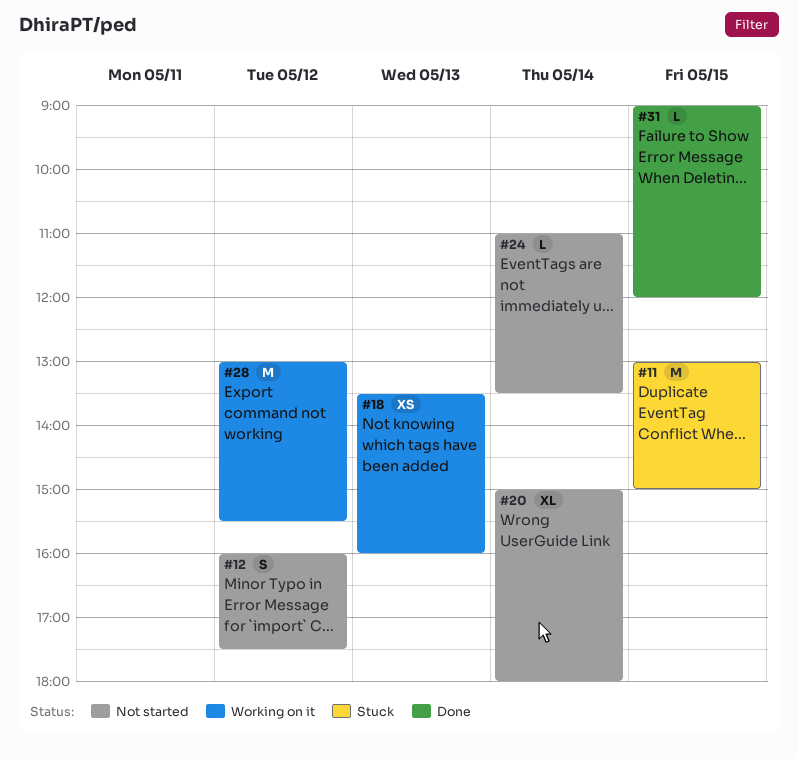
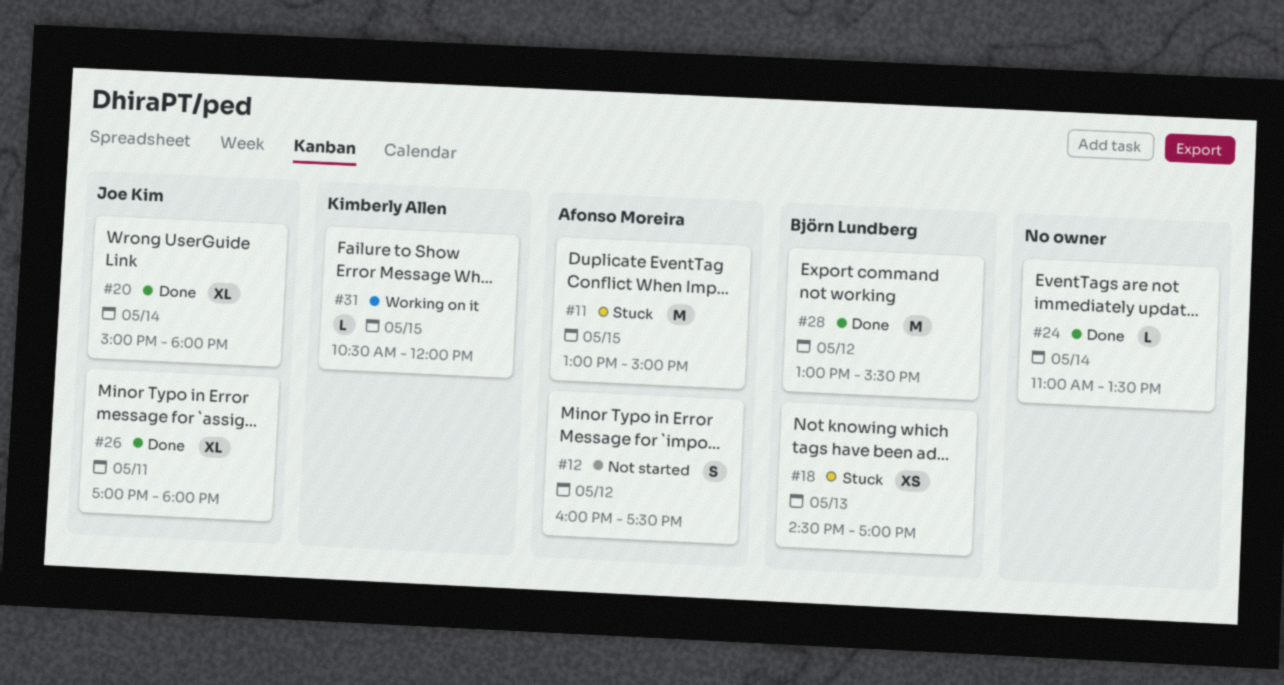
#18, status: Working on it -> Stuck
#18, begins: 13:30 -> 14:30
#18, ends: 16:00 -> 17:00
#20, status: Not started -> Done
#24, status: Not started -> Done
#26: none -> present
#28, status: Working on it -> Done
#31, status: Done -> Working on it
#31, begins: 09:00 -> 10:30

